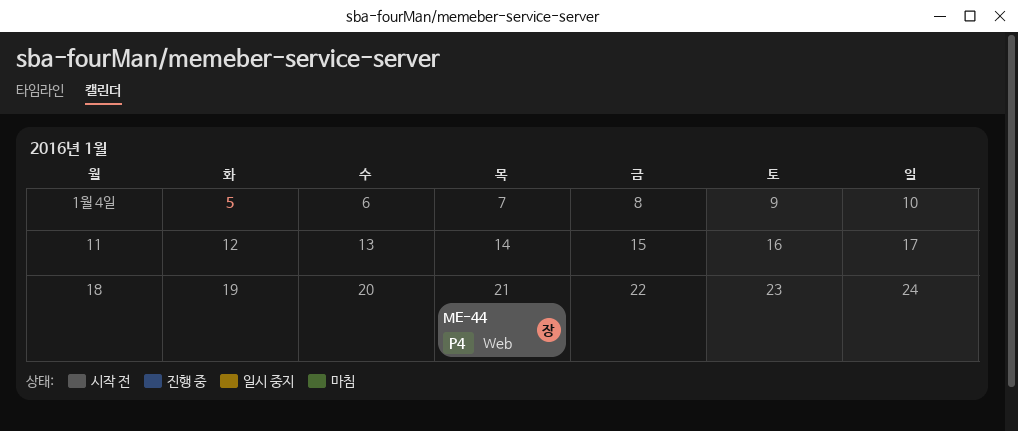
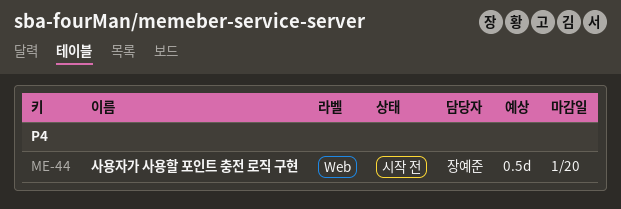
ME-44, due: Jan 21 -> Jan 20

